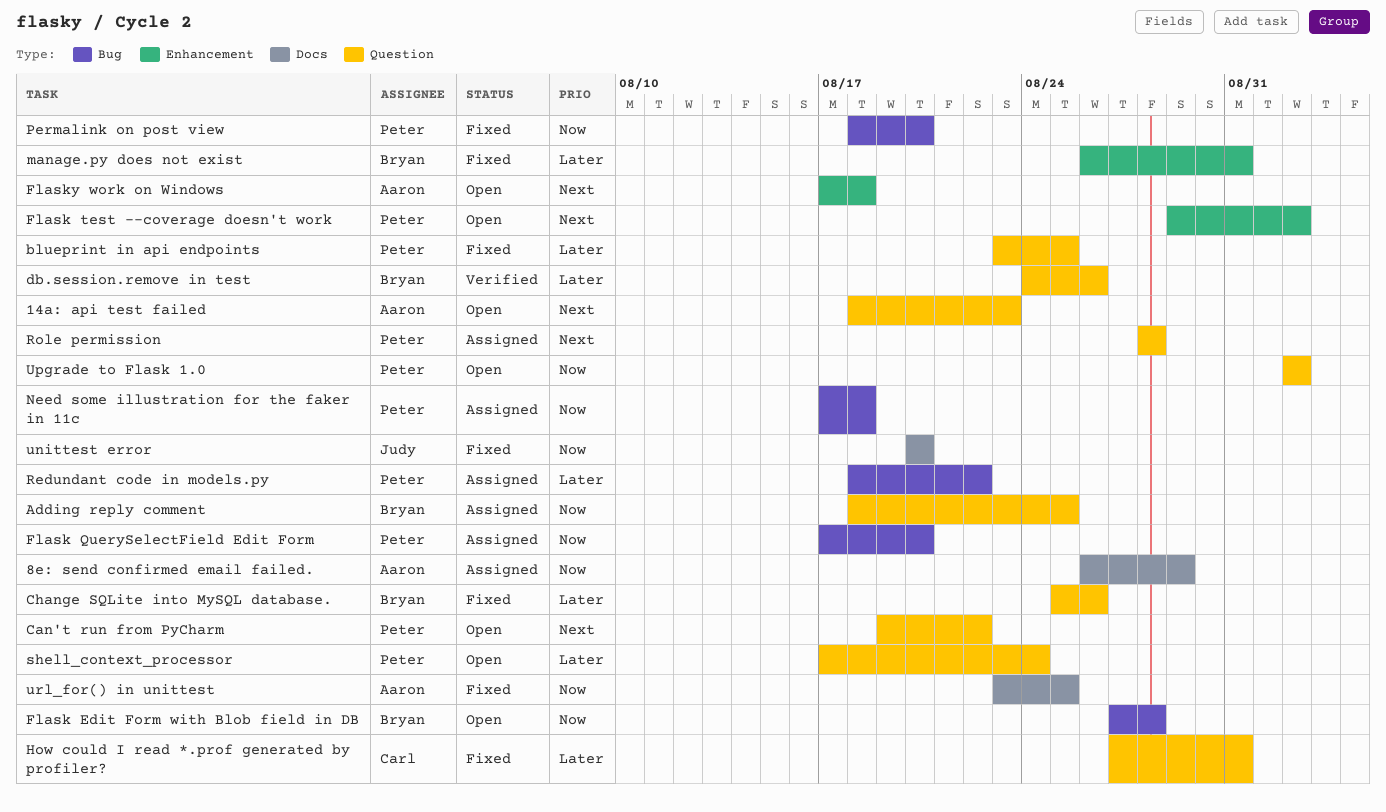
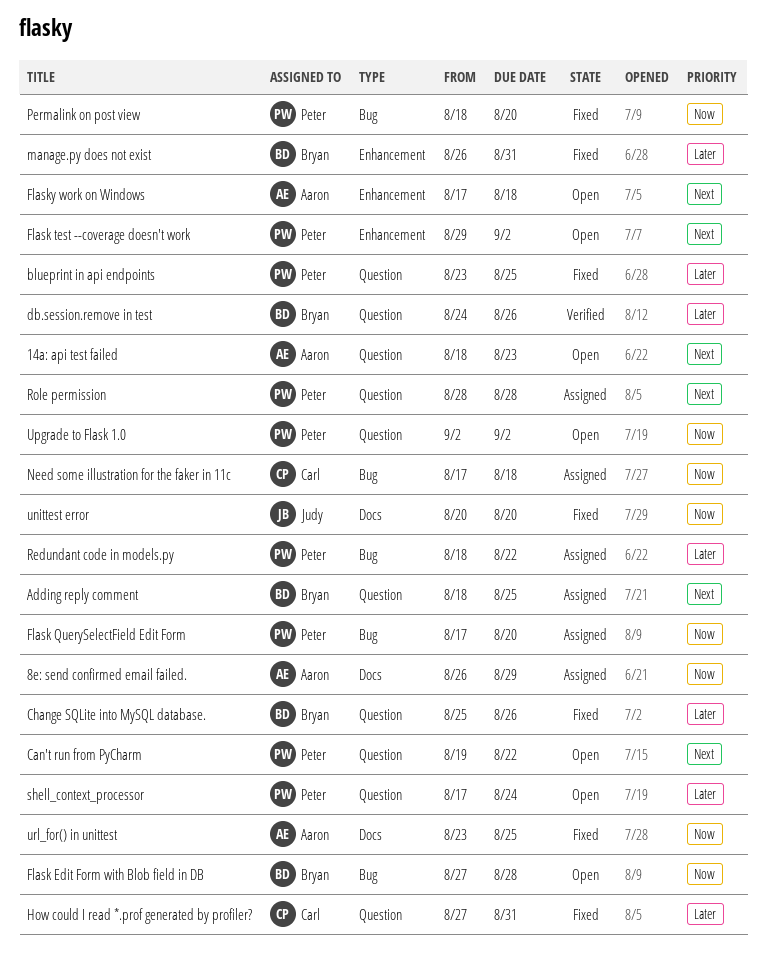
Adding reply comment, priority: Now -> Next
Need some illustration for the faker in 11c, owner: Peter -> Carl

